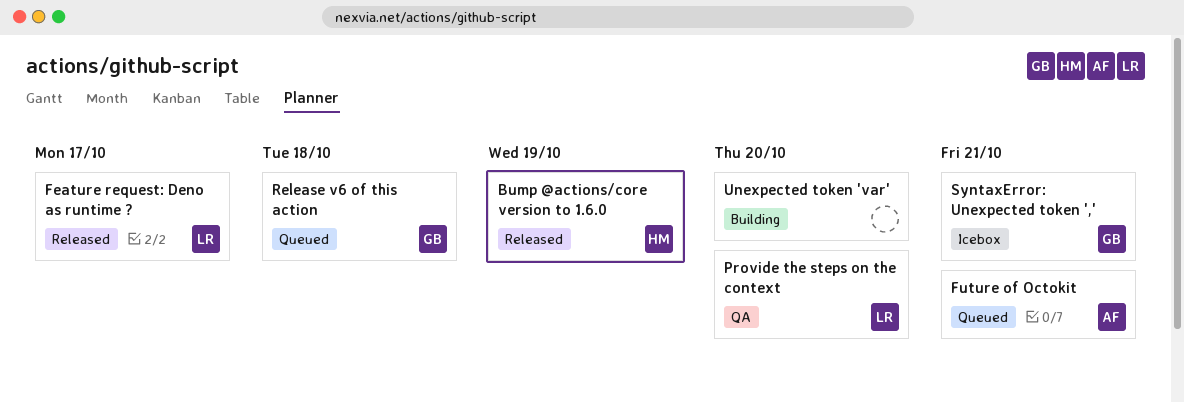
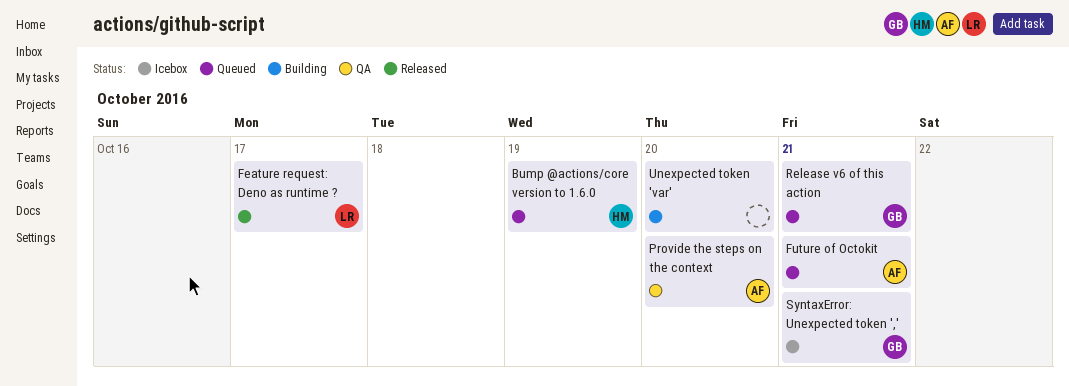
Bump @actions/core version to 1.6.0, status: Released -> Queued
Provide the steps on the context, owner: LR -> AF
Release v6 of this action, due: Oct 18 -> Oct 21

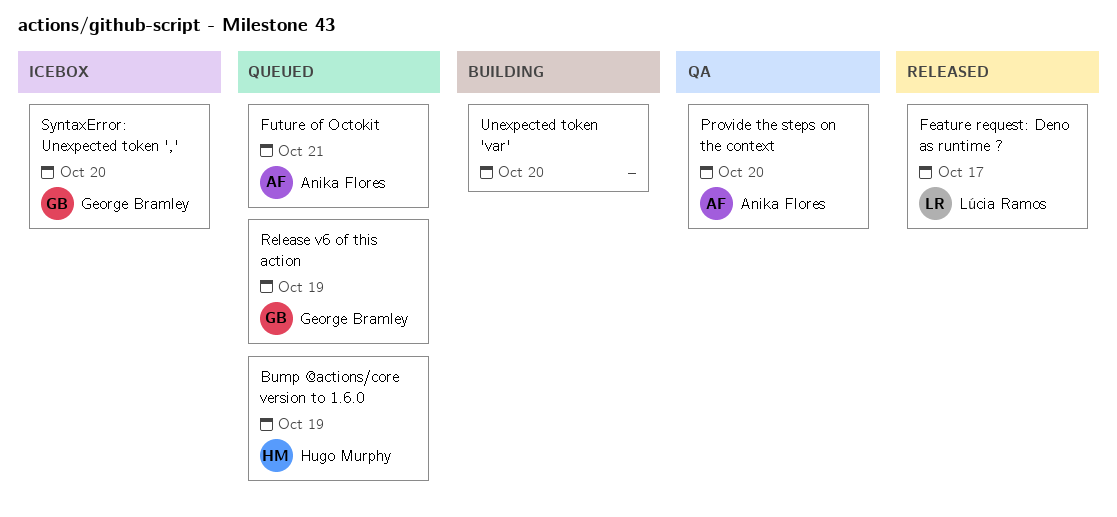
Release v6 of this action, due: Oct 21 -> Oct 19
SyntaxError: Unexpected token ',', due: Oct 21 -> Oct 20

